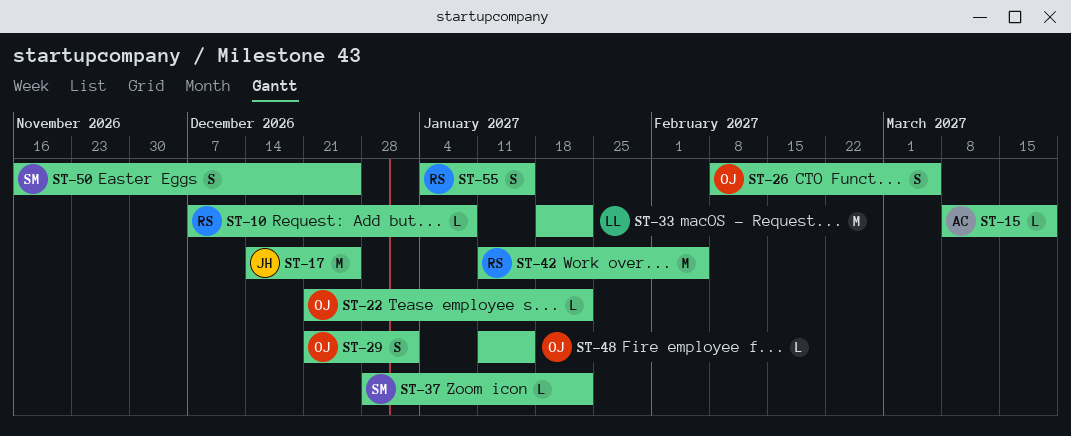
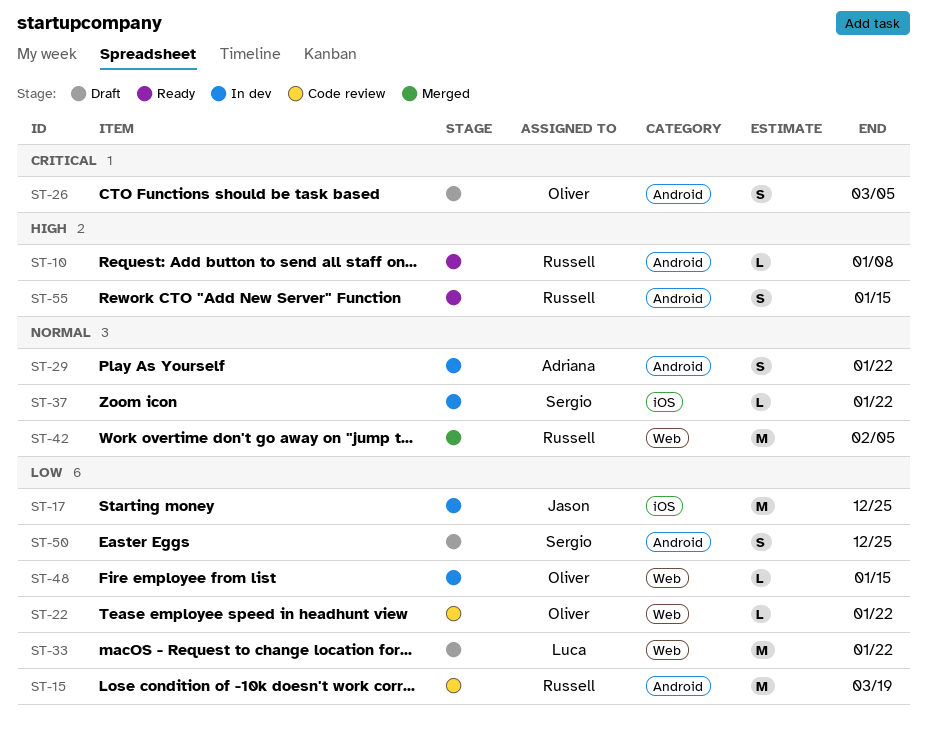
ST-15, owner: Adriana -> Russell
ST-15, estimate: L -> M
ST-29, owner: Oliver -> Adriana
ST-29, due: Jan 1 -> Jan 22

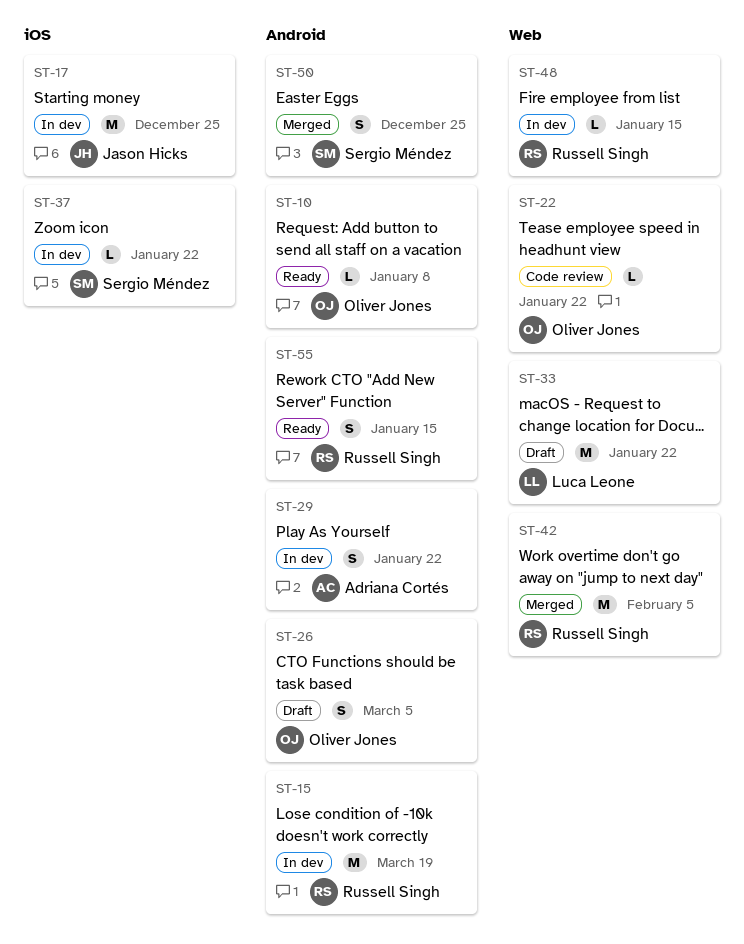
ST-10, owner: Russell Singh -> Oliver Jones
ST-15, status: Code review -> In dev
ST-48, owner: Oliver Jones -> Russell Singh
ST-50, status: Draft -> Merged

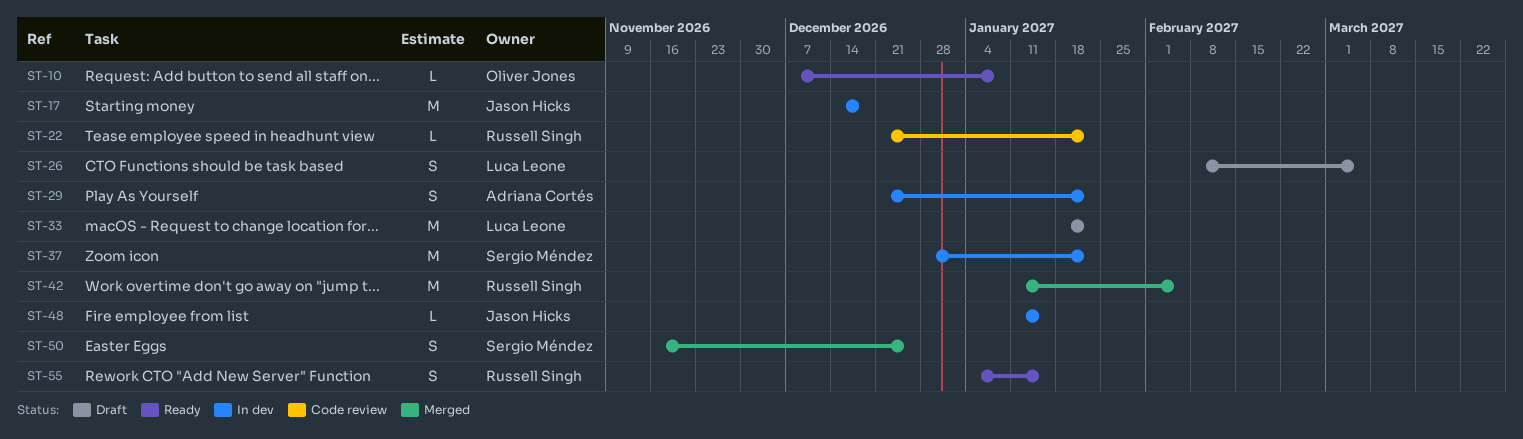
ST-15: present -> none
ST-17, due: Dec 25 -> Dec 18
ST-22, owner: Oliver Jones -> Russell Singh
ST-26, owner: Oliver Jones -> Luca Leone
ST-37, estimate: L -> M
ST-48, owner: Russell Singh -> Jason Hicks

